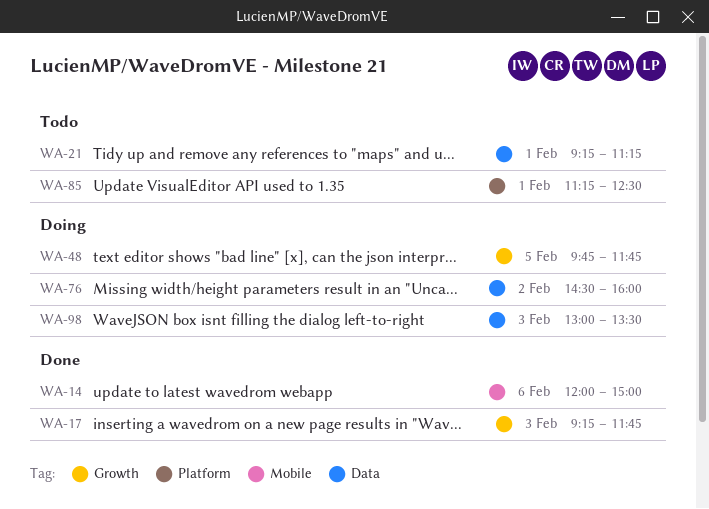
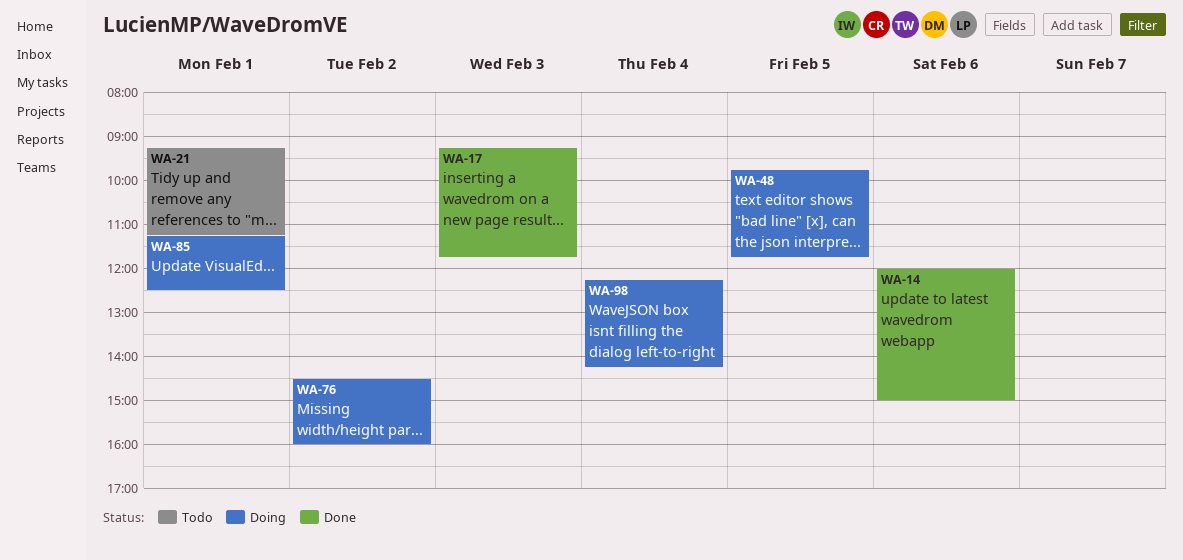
WA-85, status: Todo -> Doing
WA-98, day: Feb 3 -> Feb 4
WA-98, begins: 13:00 -> 12:15
WA-98, ends: 13:30 -> 14:15

